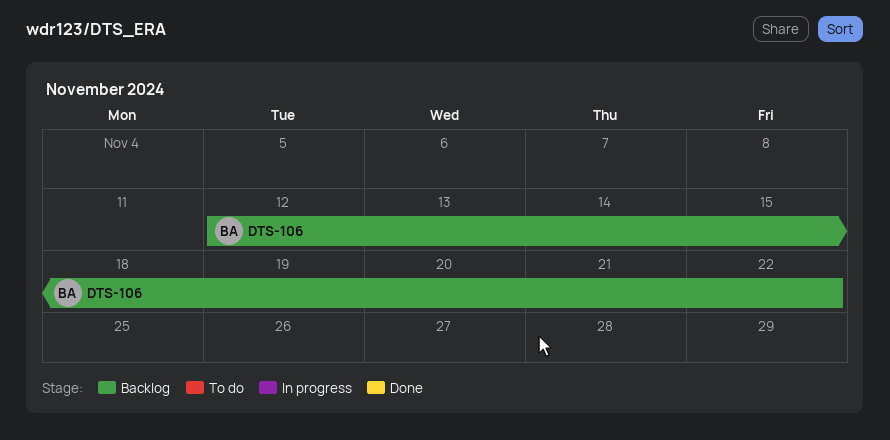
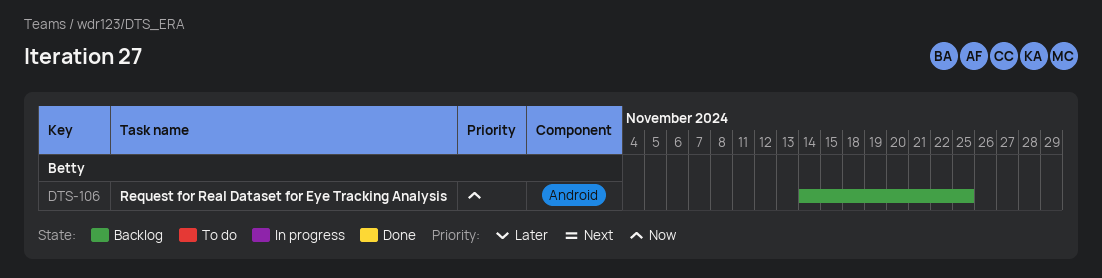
DTS-106, start: Nov 12 -> Nov 14
DTS-106, due: Nov 22 -> Nov 25

